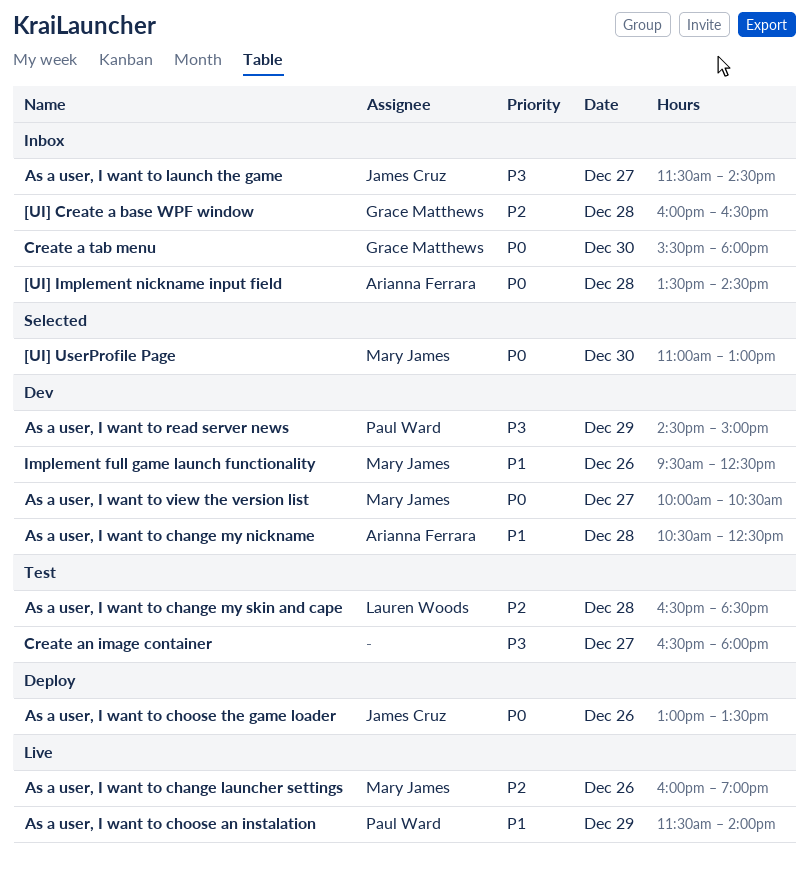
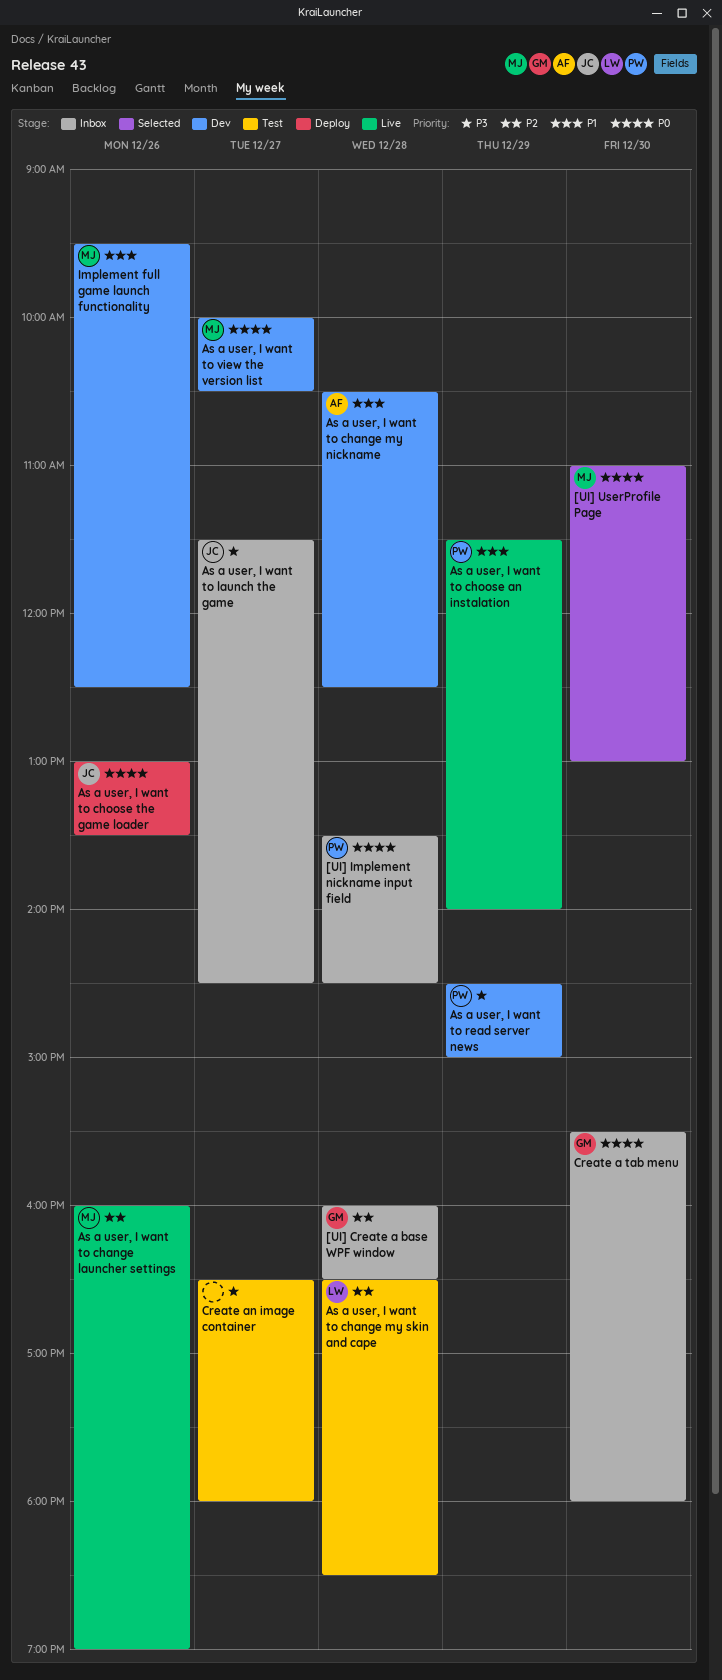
[UI] Implement nickname input field, owner: Arianna Ferrara -> Paul Ward

